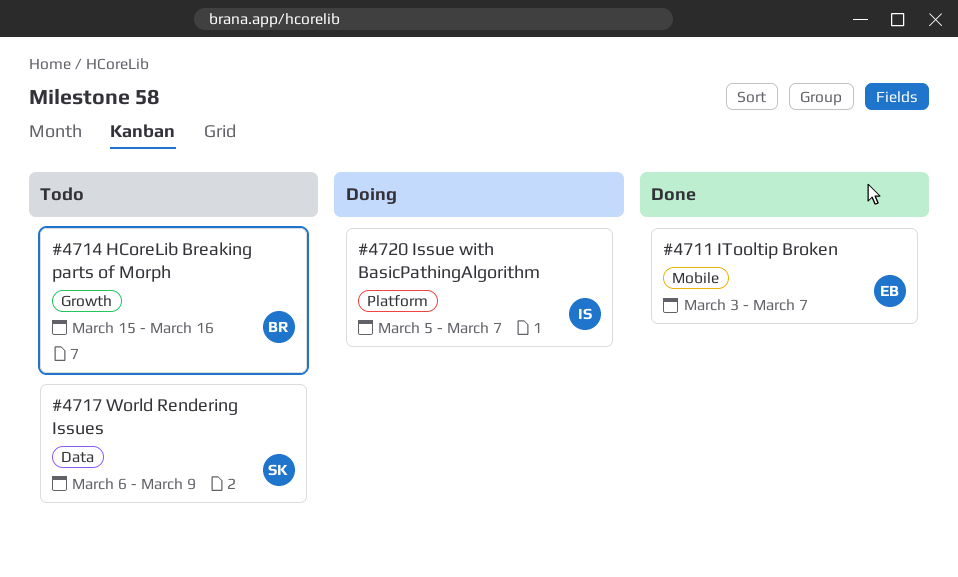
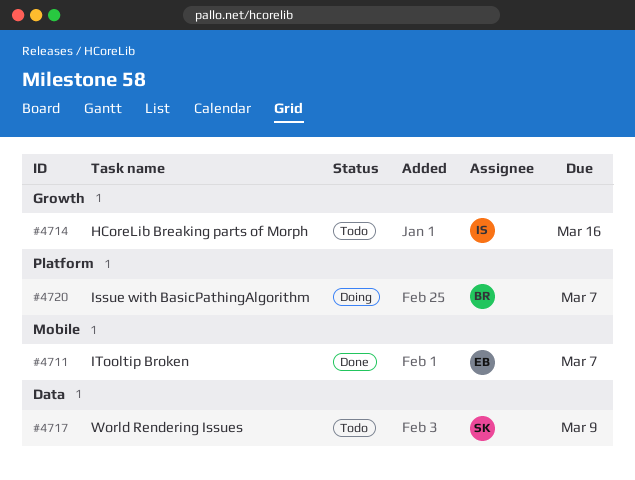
#4714, owner: BR -> IS
#4720, owner: IS -> BR

